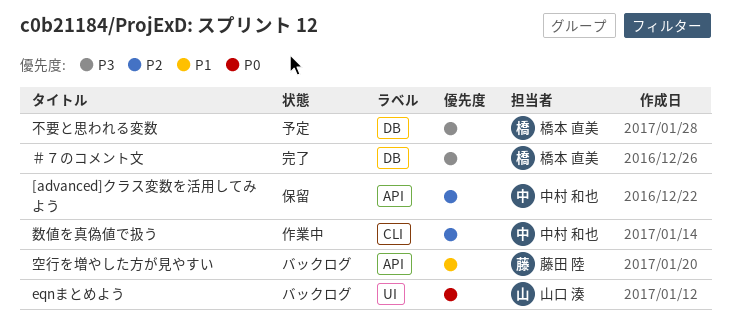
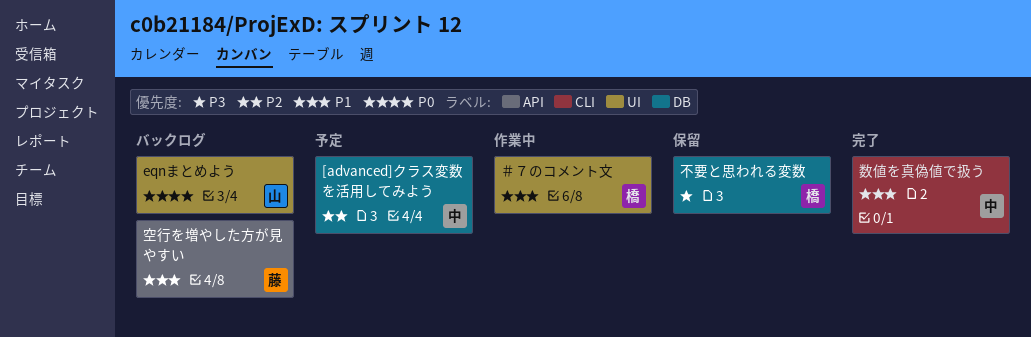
[advanced]クラス変数を活用してみよう, status: 保留 -> 予定
[advanced]クラス変数を活用してみよう, label: API -> DB
不要と思われる変数, status: 予定 -> 保留
数値を真偽値で扱う, status: 作業中 -> 完了
数値を真偽値で扱う, priority: P2 -> P1
＃７のコメント文, status: 完了 -> 作業中
＃７のコメント文, priority: P3 -> P1
＃７のコメント文, label: DB -> UI

